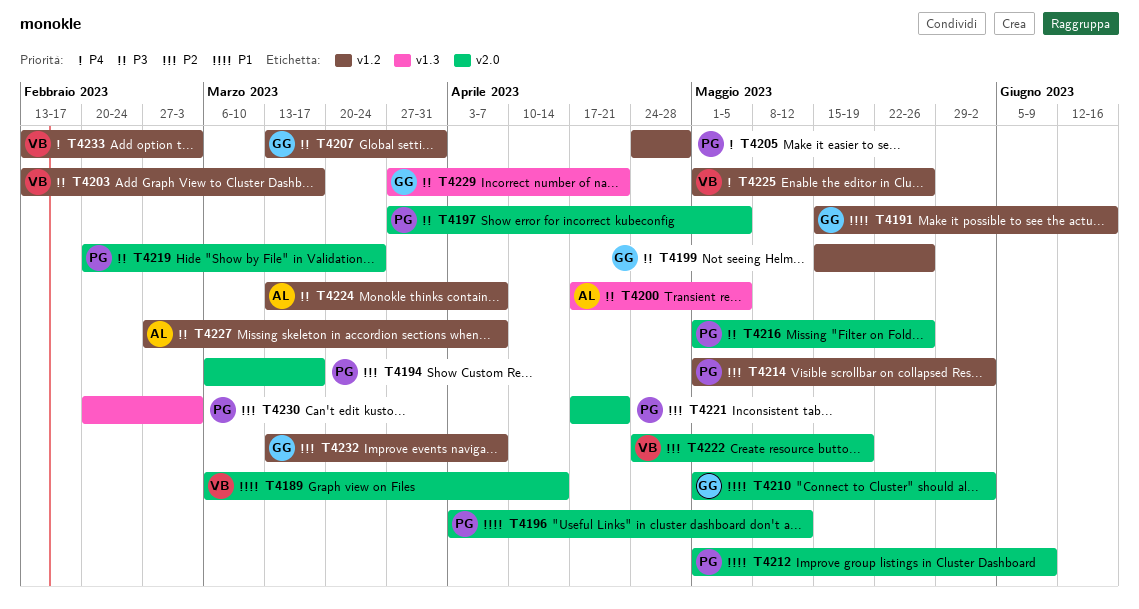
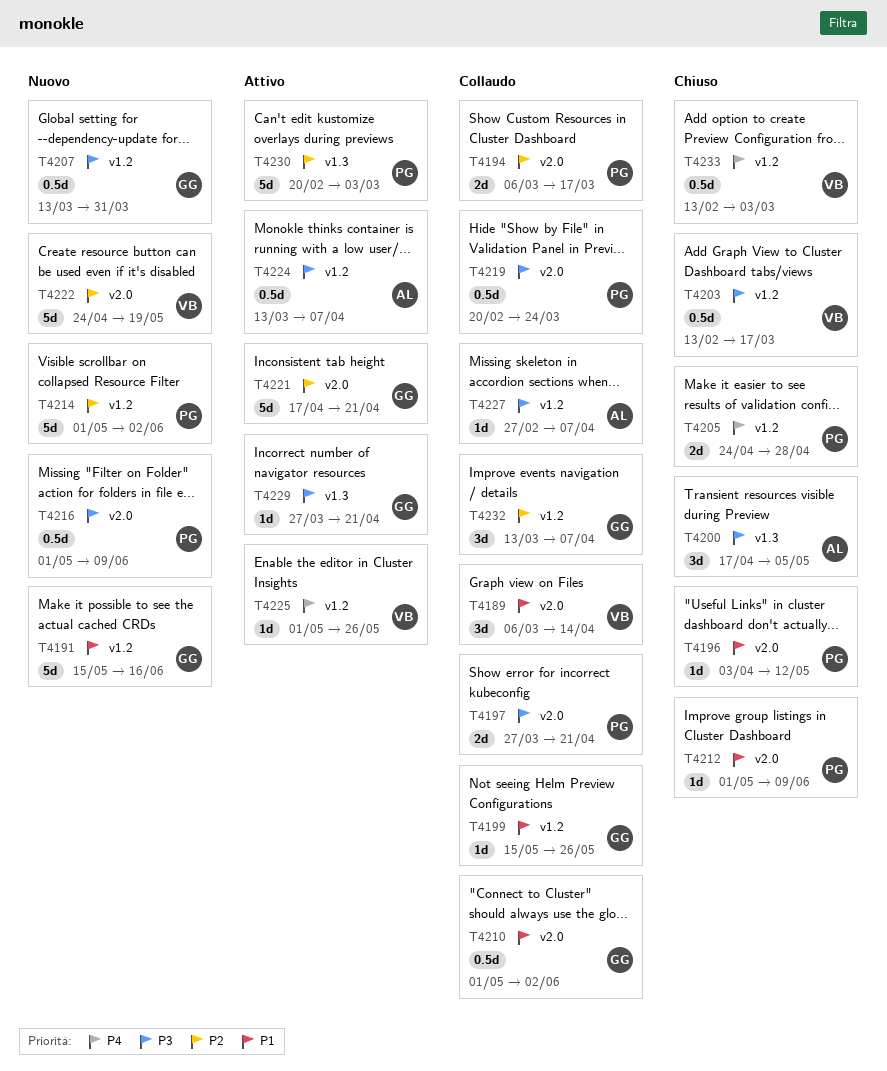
T4197, due: May 5 -> Apr 21
T4199, priority: P3 -> P1
T4216, due: May 26 -> Jun 9
T4221, owner: PG -> GG

